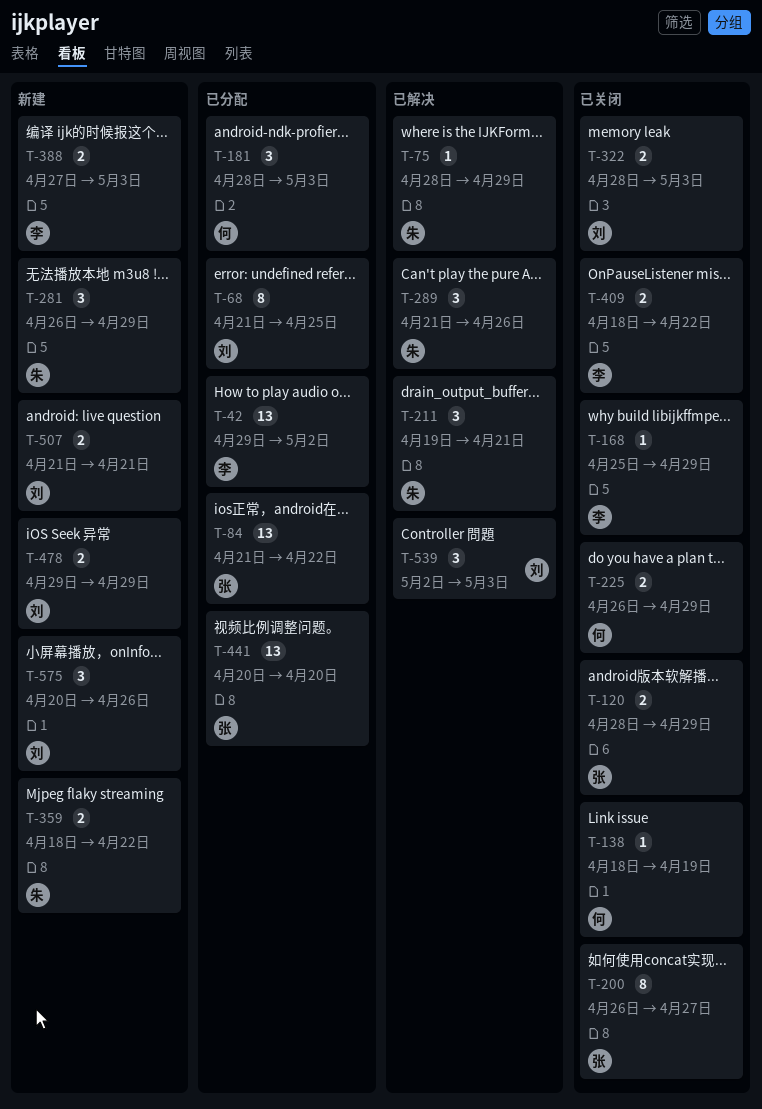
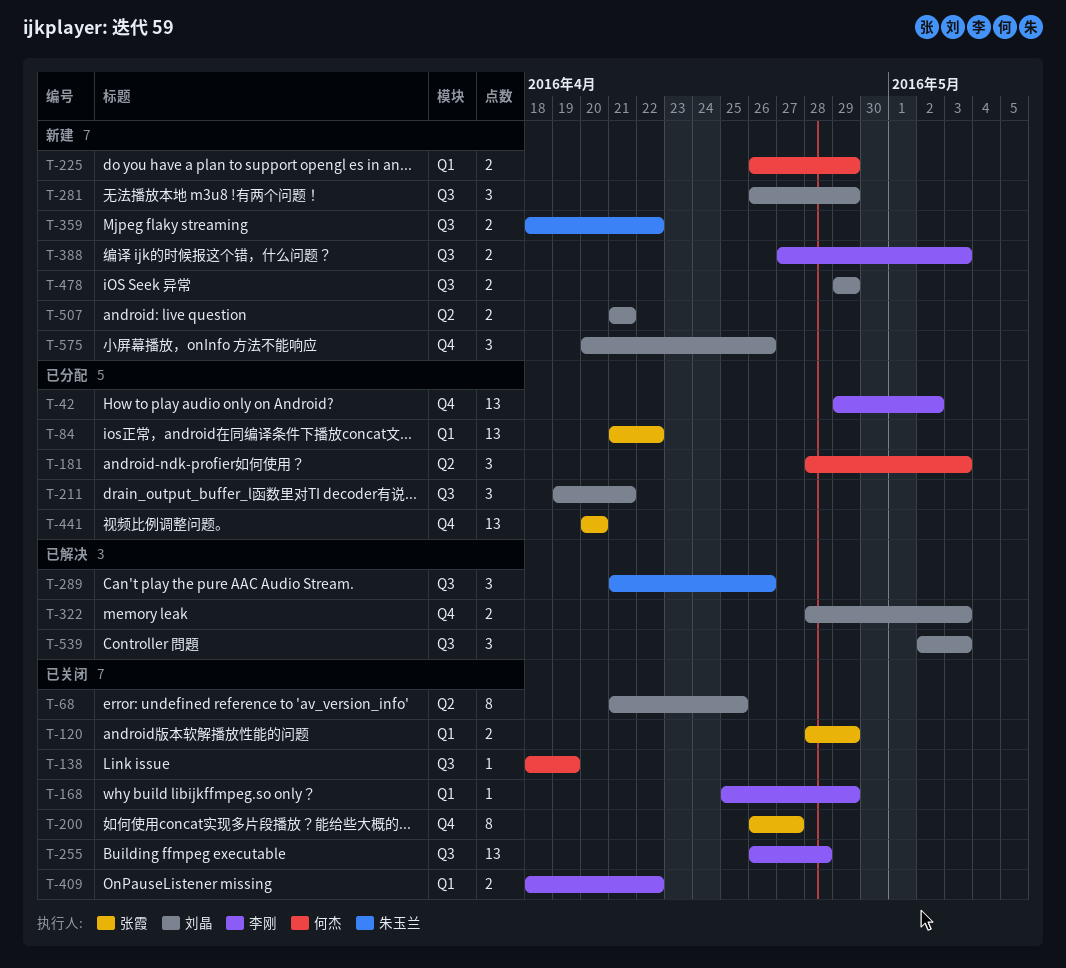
T-68, status: 已分配 -> 已关闭
T-75: present -> none
T-211, status: 已解决 -> 已分配
T-211, owner: 朱玉兰 -> 刘晶
T-225, status: 已关闭 -> 新建
T-255: none -> present
T-281, owner: 朱玉兰 -> 刘晶
T-322, status: 已关闭 -> 已解决

